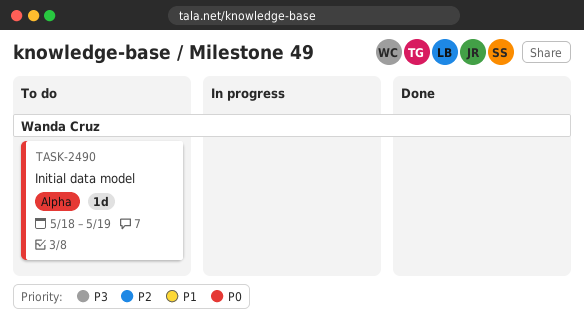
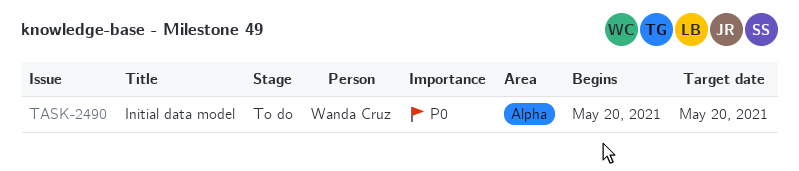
TASK-2490, start: May 18 -> May 20
TASK-2490, due: May 19 -> May 20

